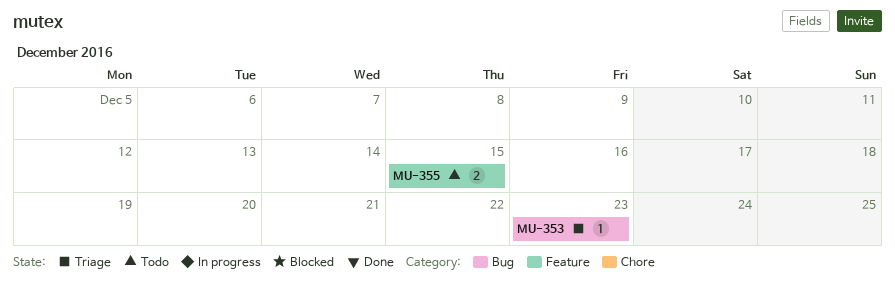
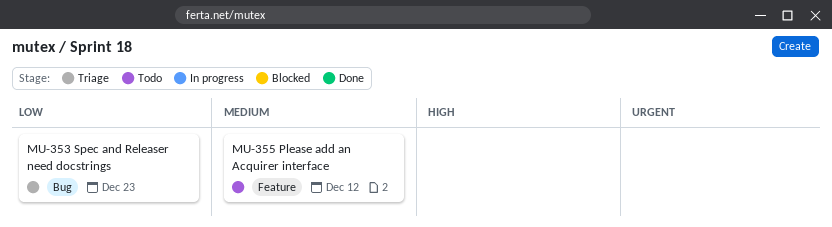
MU-355, due: Dec 15 -> Dec 12

